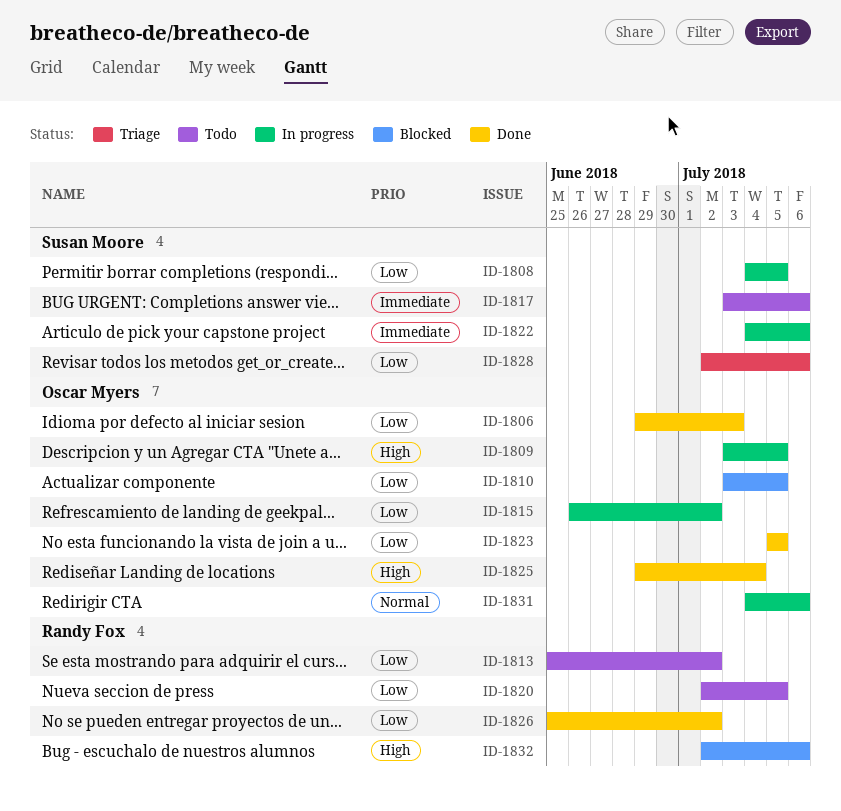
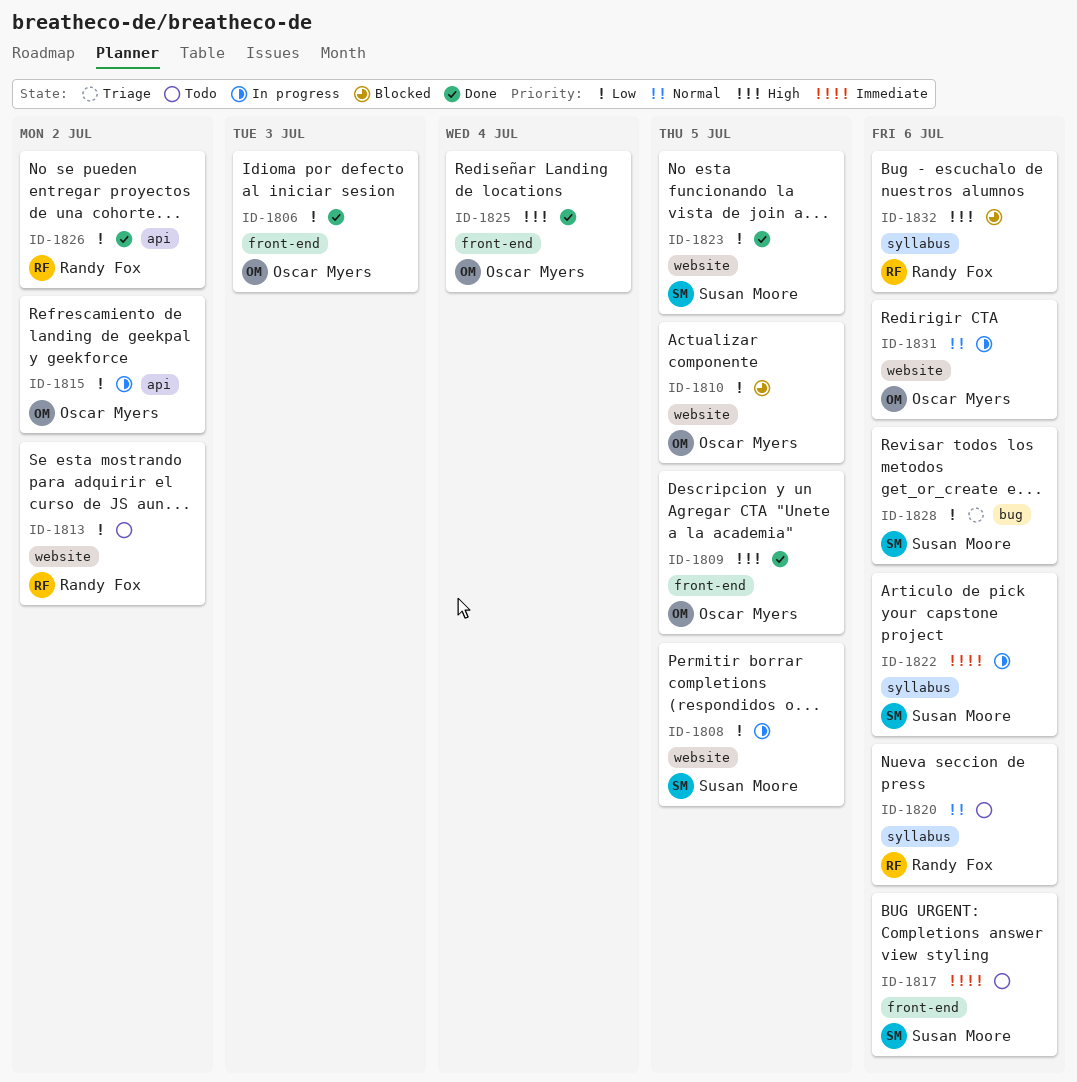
ID-1809, status: In progress -> Done
ID-1820, priority: Low -> Normal
ID-1820, due: Jul 5 -> Jul 6
ID-1823, owner: Oscar Myers -> Susan Moore

